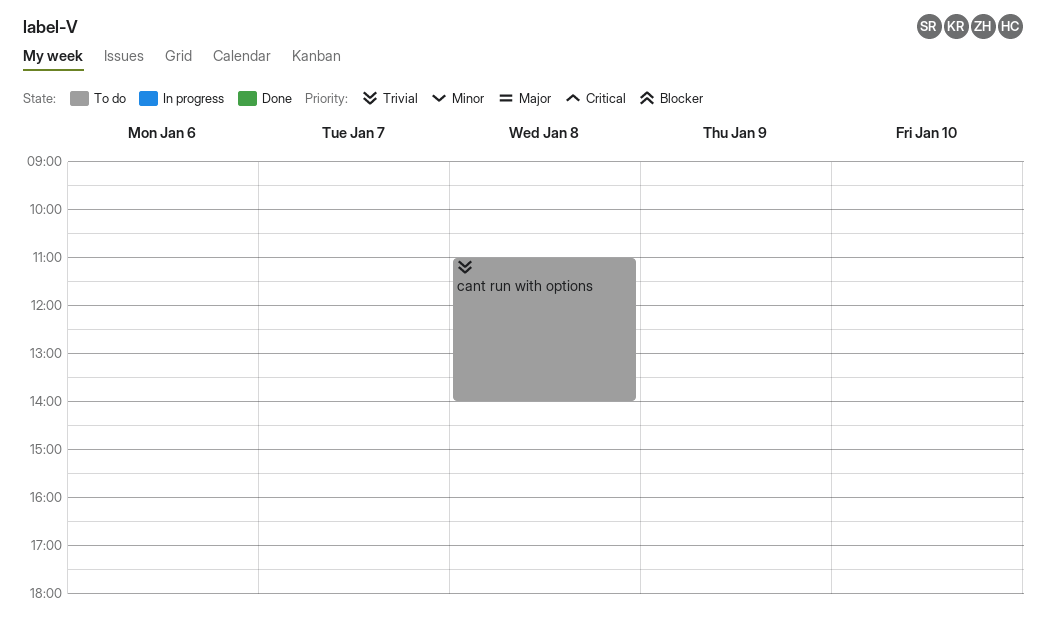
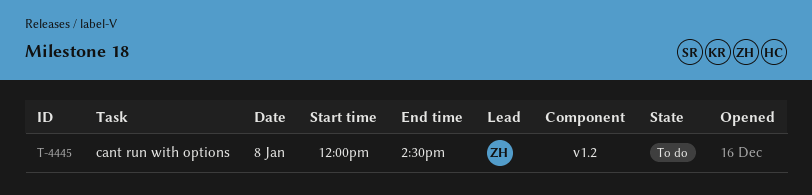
cant run with options, begins: 11:00 -> 12:00
cant run with options, ends: 14:00 -> 14:30

